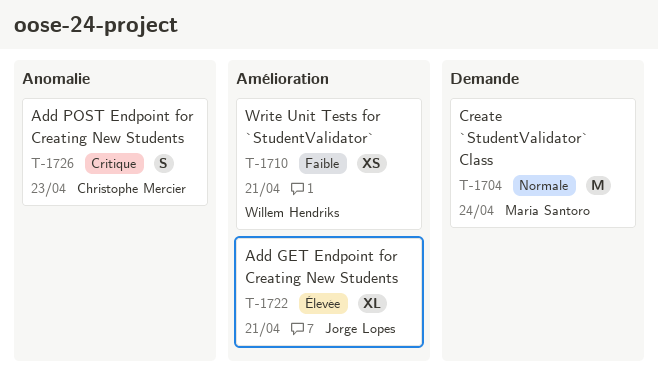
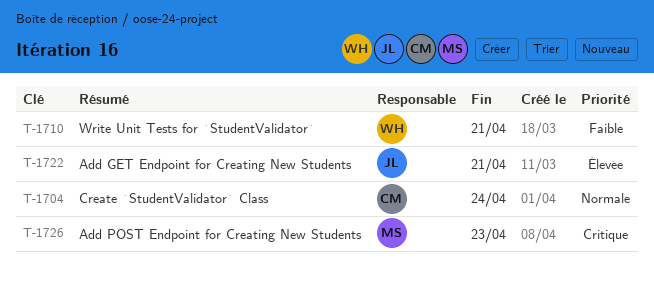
T-1704, owner: Maria Santoro -> Christophe Mercier
T-1726, owner: Christophe Mercier -> Maria Santoro

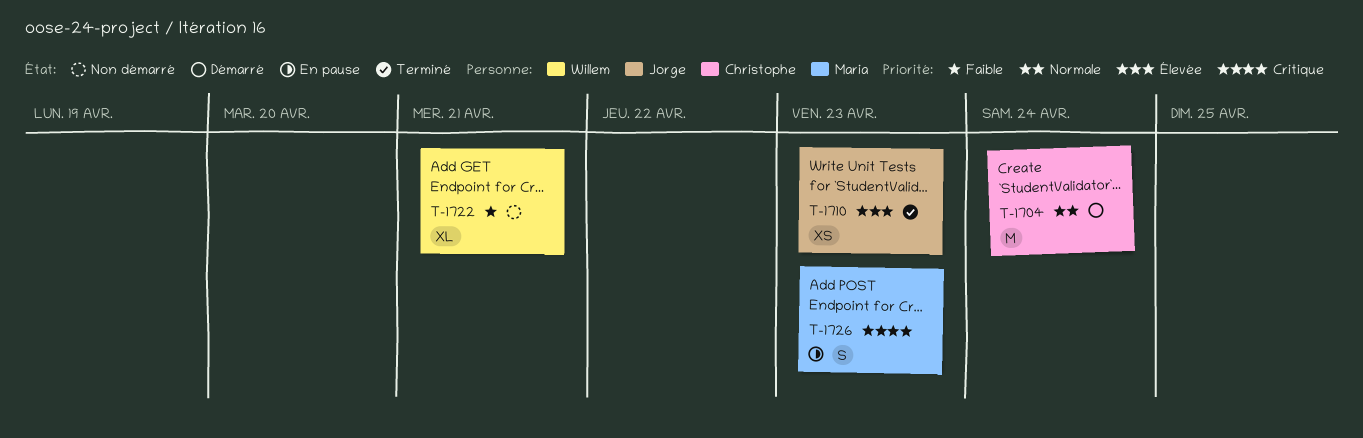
T-1710, owner: Willem -> Jorge
T-1710, priority: Faible -> Élevée
T-1710, due: Apr 21 -> Apr 23
T-1722, owner: Jorge -> Willem
T-1722, priority: Élevée -> Faible

